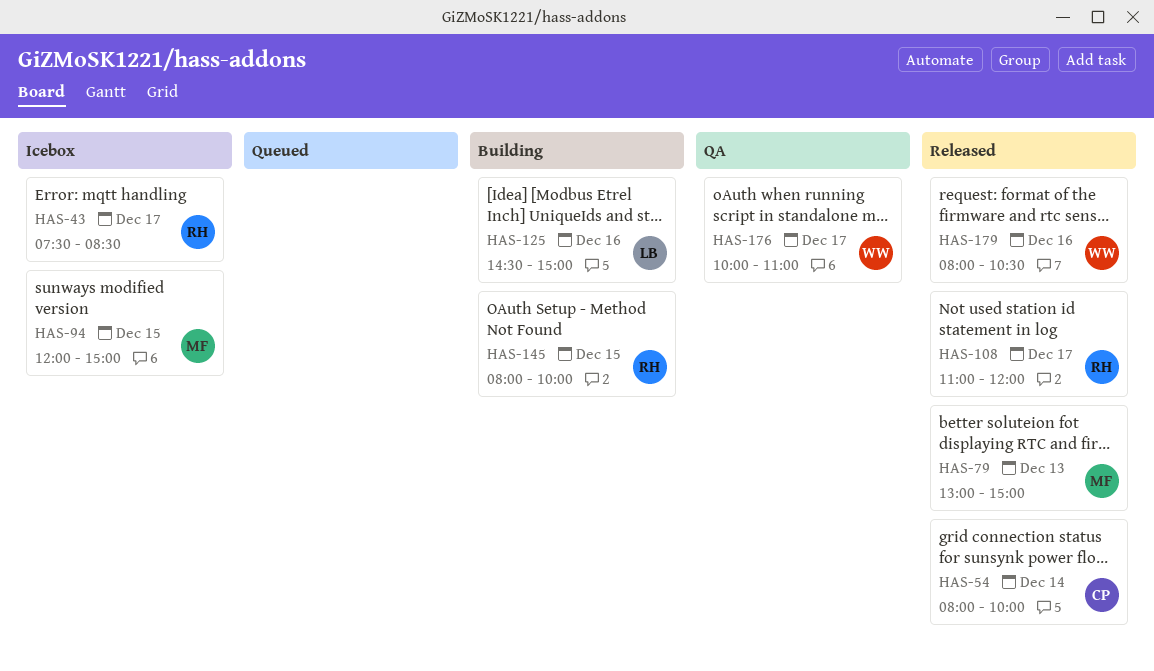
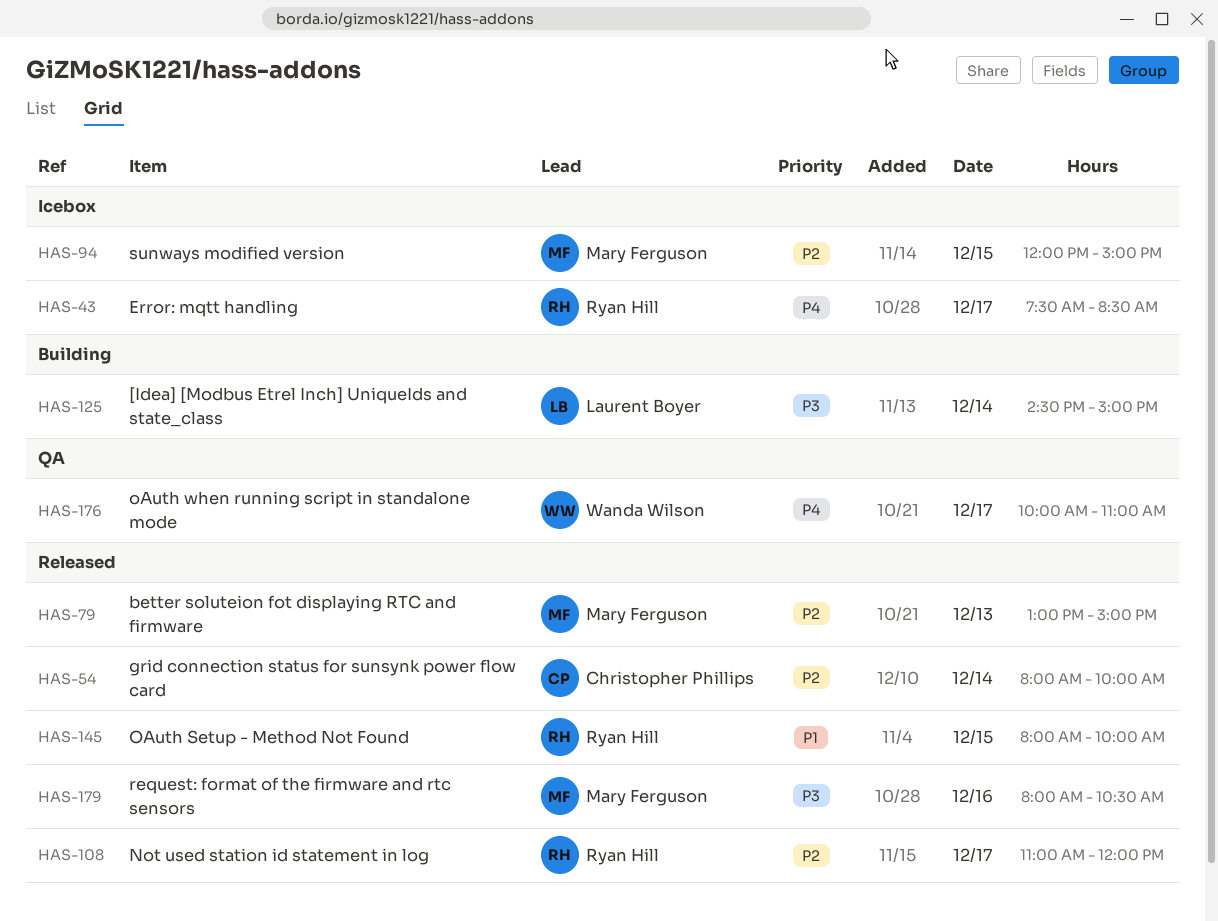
HAS-125, day: Dec 16 -> Dec 14
HAS-145, status: Building -> Released
HAS-179, owner: Wanda Wilson -> Mary Ferguson

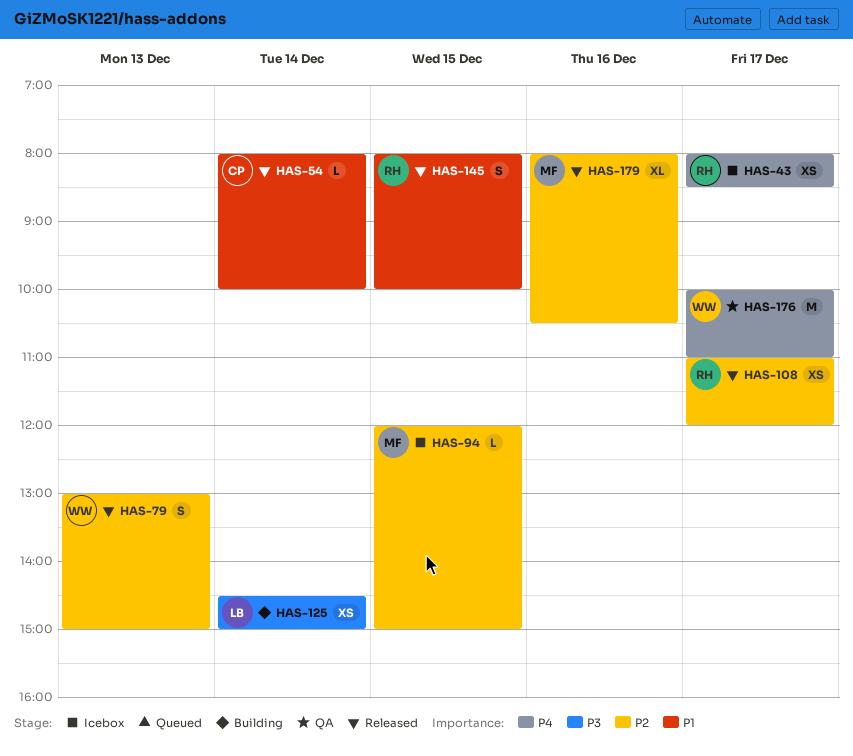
HAS-43, begins: 07:30 -> 08:00
HAS-54, priority: P2 -> P1
HAS-79, owner: Mary Ferguson -> Wanda Wilson
HAS-179, priority: P3 -> P2

